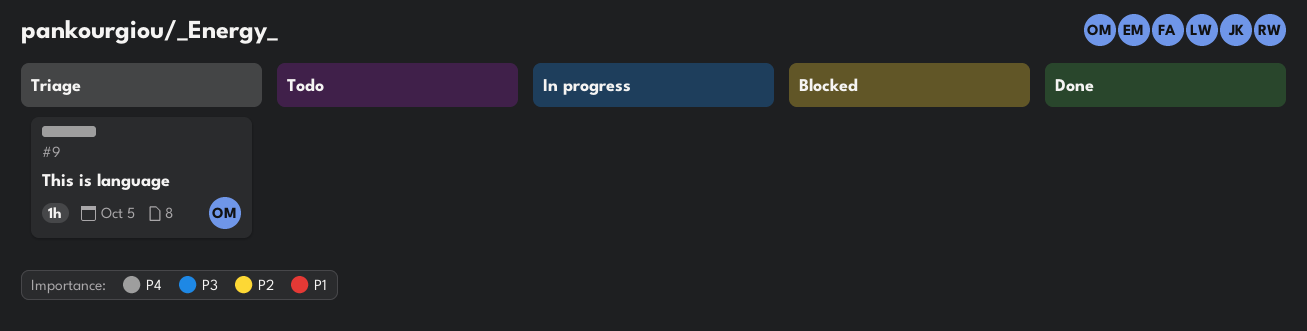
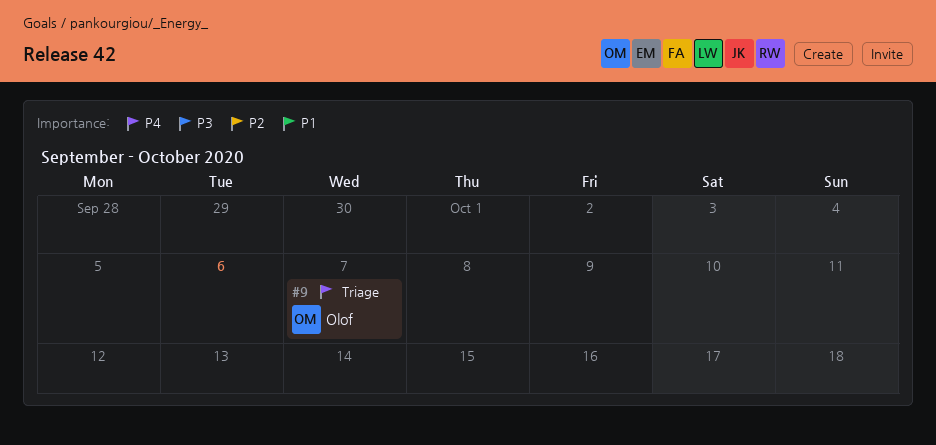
#9, due: Oct 5 -> Oct 7

